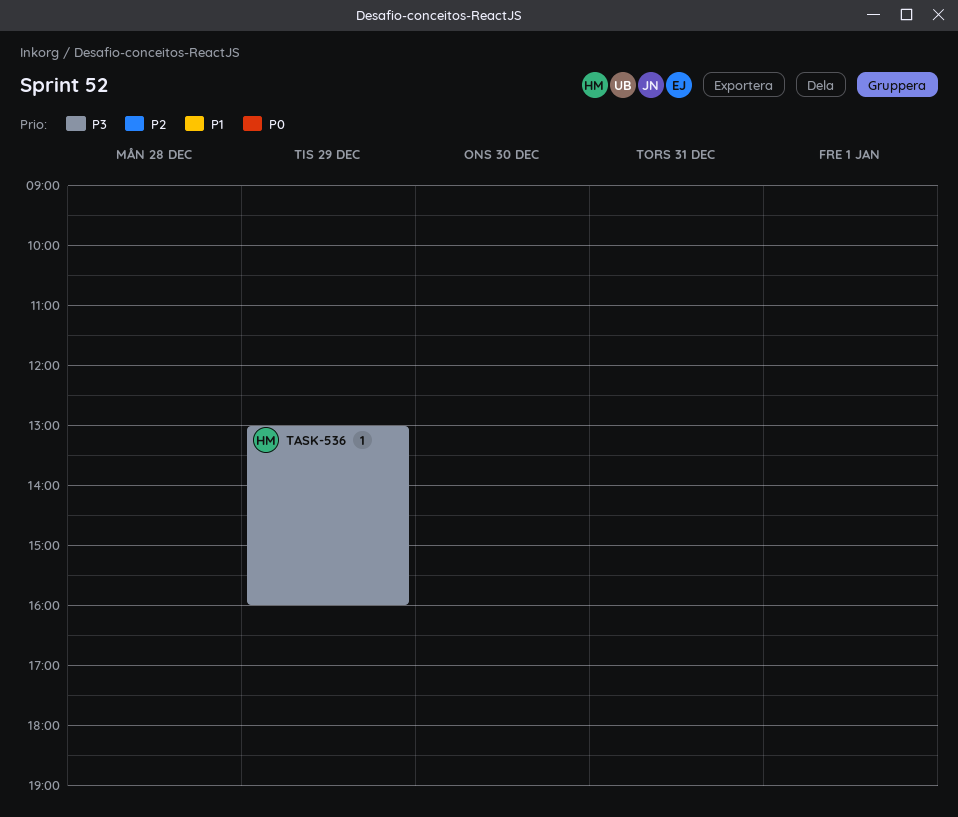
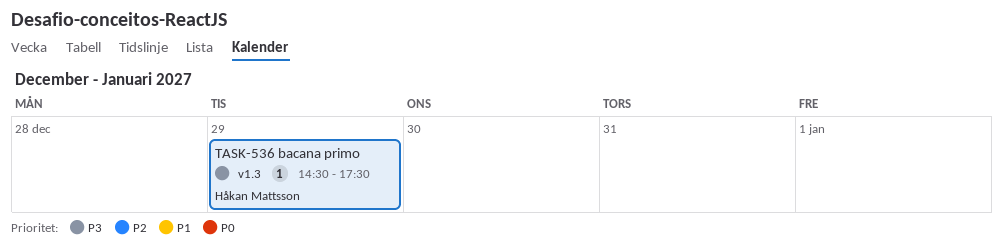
TASK-536, begins: 13:00 -> 14:30
TASK-536, ends: 16:00 -> 17:30

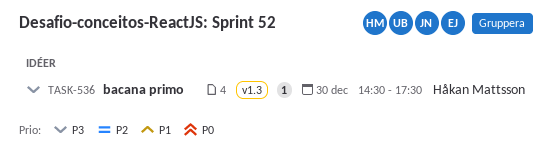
TASK-536, day: Dec 29 -> Dec 30

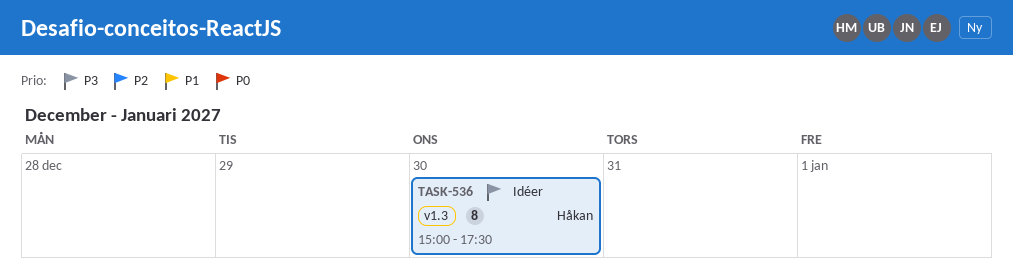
TASK-536, estimate: 1 -> 8
TASK-536, begins: 14:30 -> 15:00

